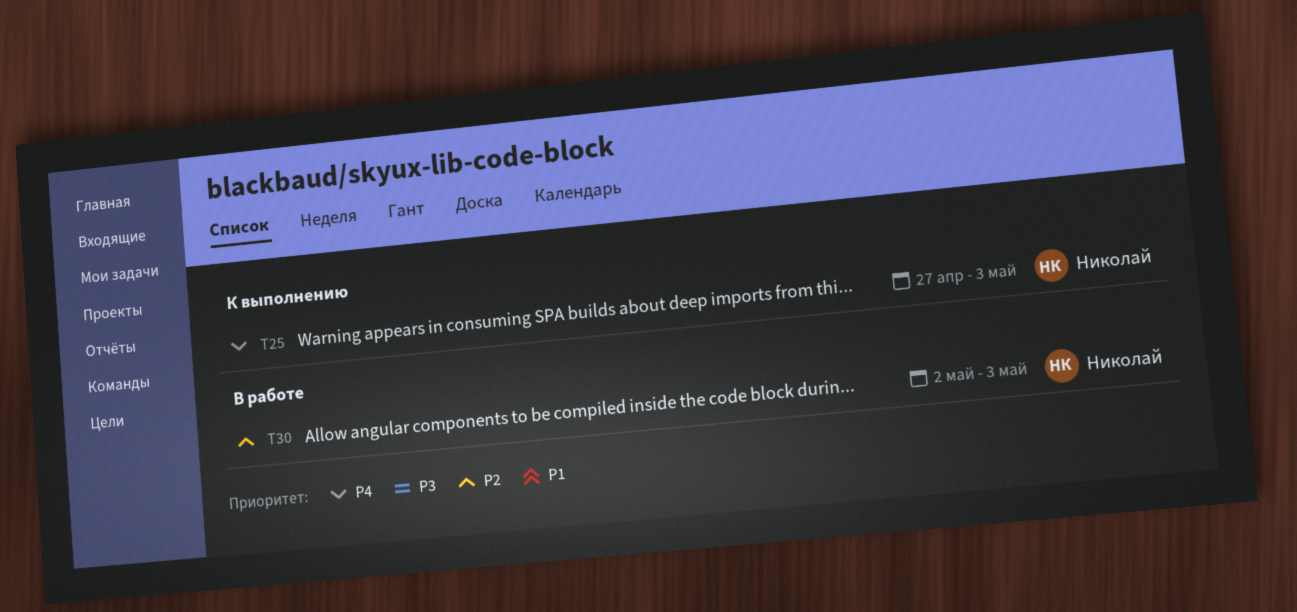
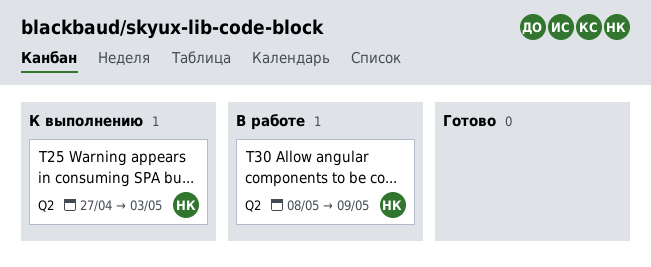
T30, start: May 2 -> May 8
T30, due: May 3 -> May 9

